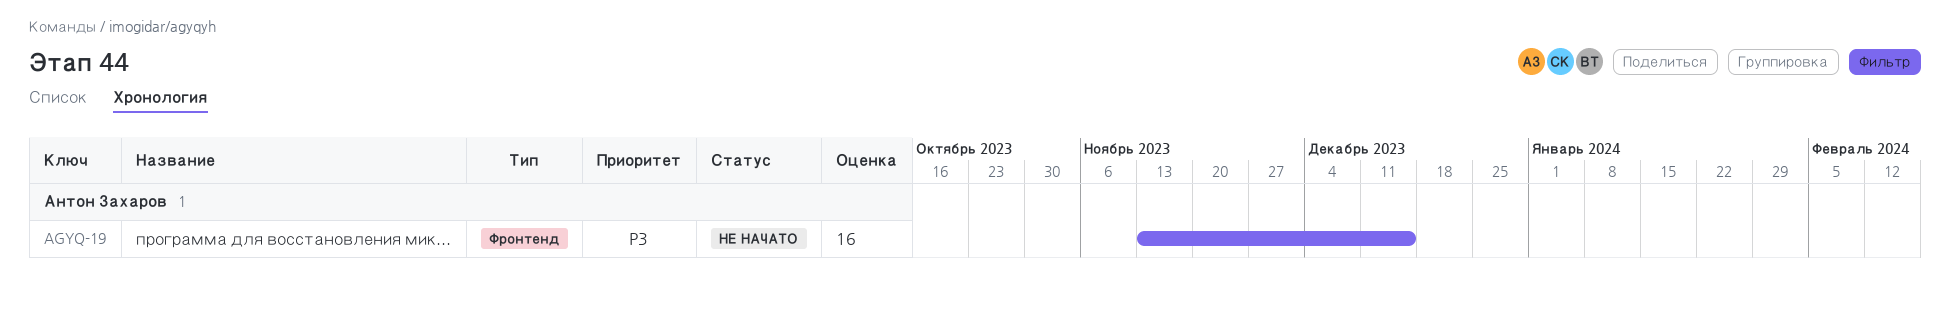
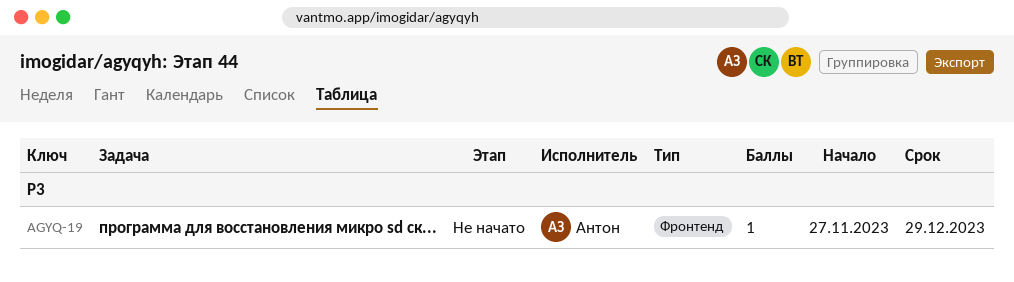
AGYQ-19, estimate: 16 -> 1
AGYQ-19, start: Nov 13 -> Nov 27
AGYQ-19, due: Dec 15 -> Dec 29

